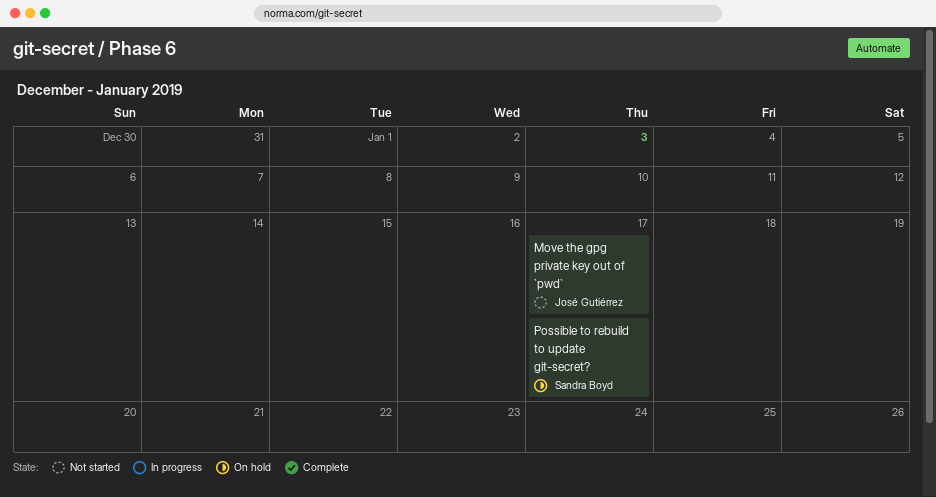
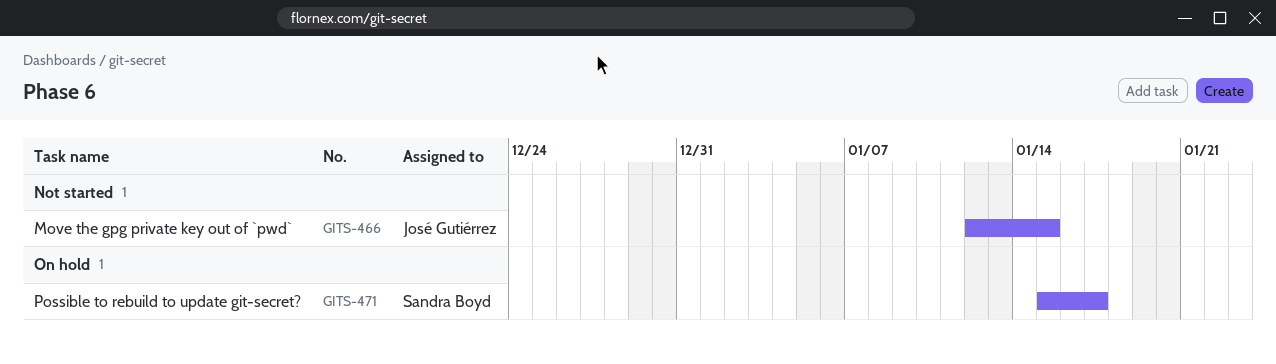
Move the gpg private key out of `pwd`, due: Jan 17 -> Jan 15

